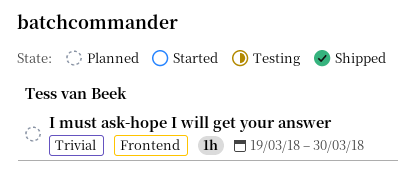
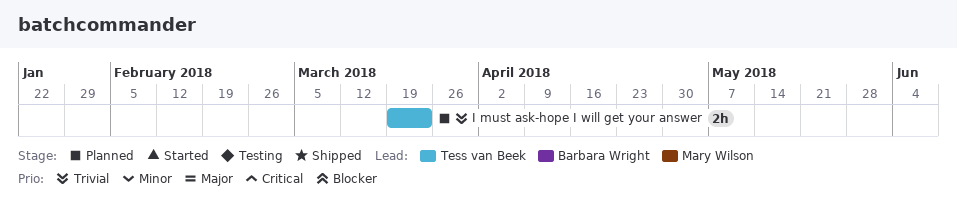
I must ask-hope I will get your answer, estimate: 1h -> 2h
I must ask-hope I will get your answer, due: Mar 30 -> Mar 23

